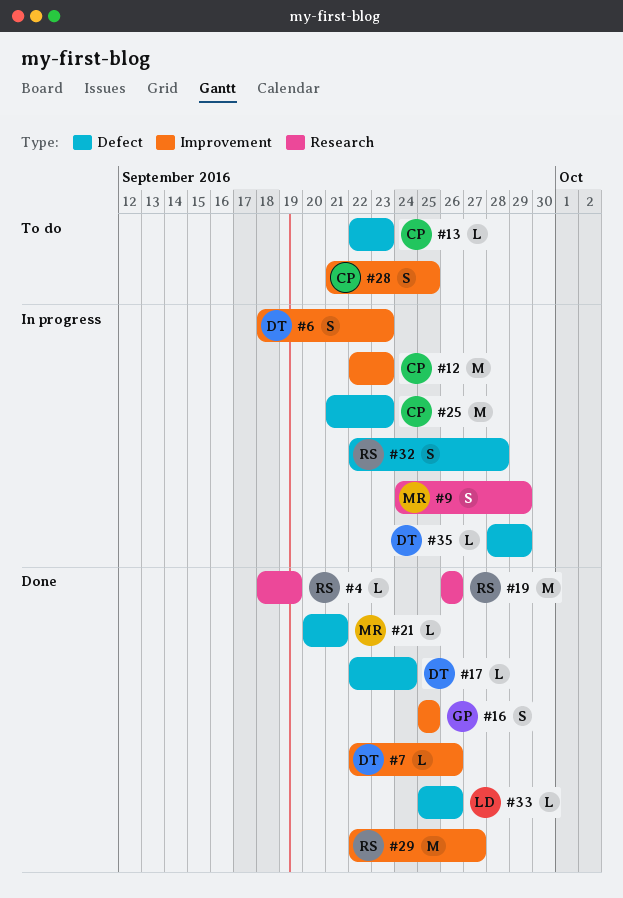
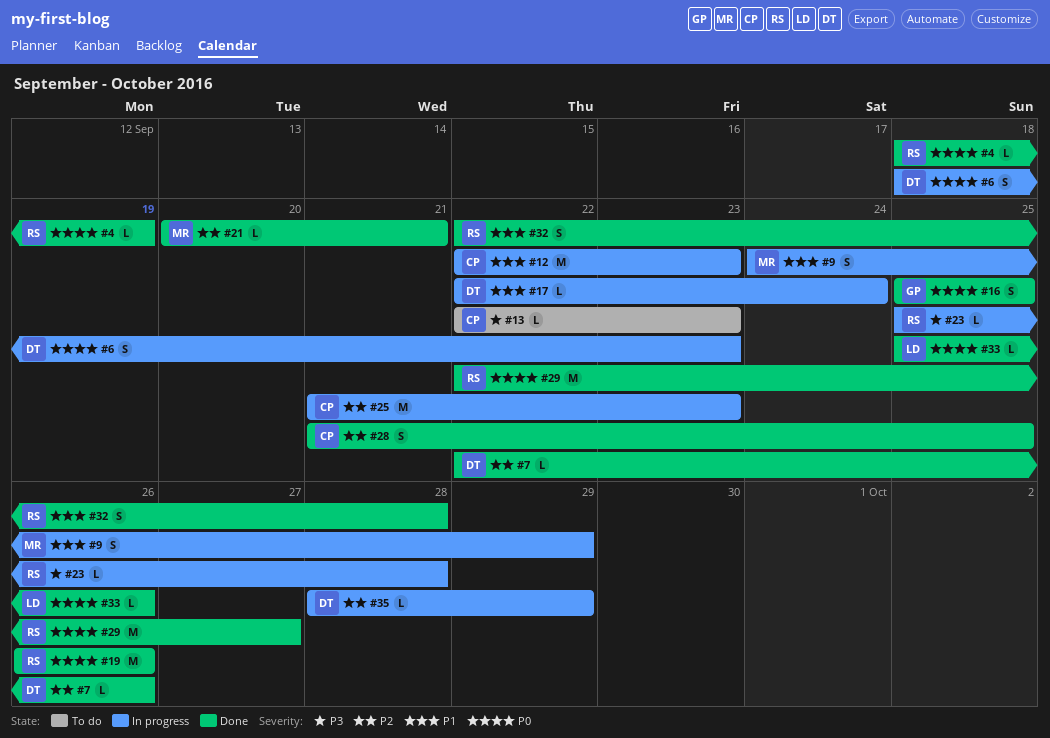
#17, status: Done -> In progress
#23: none -> present
#28, status: To do -> Done
#32, status: In progress -> Done

